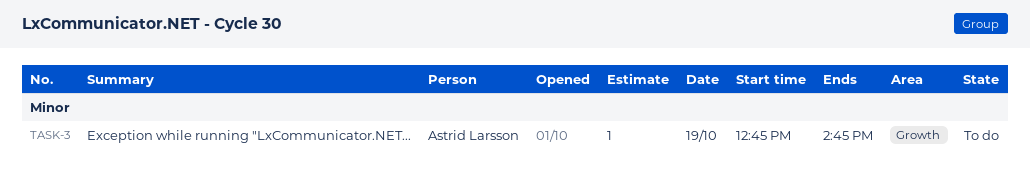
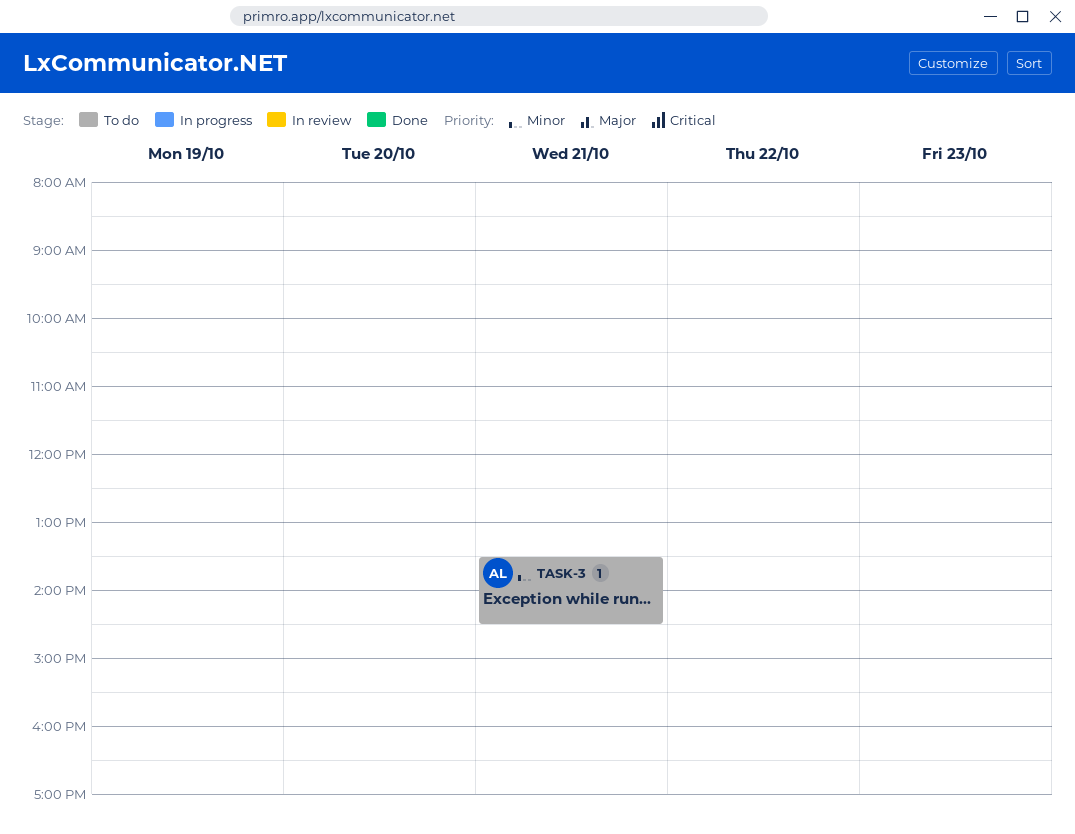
TASK-3, day: Oct 19 -> Oct 21
TASK-3, begins: 12:45 -> 13:30
TASK-3, ends: 14:45 -> 14:30

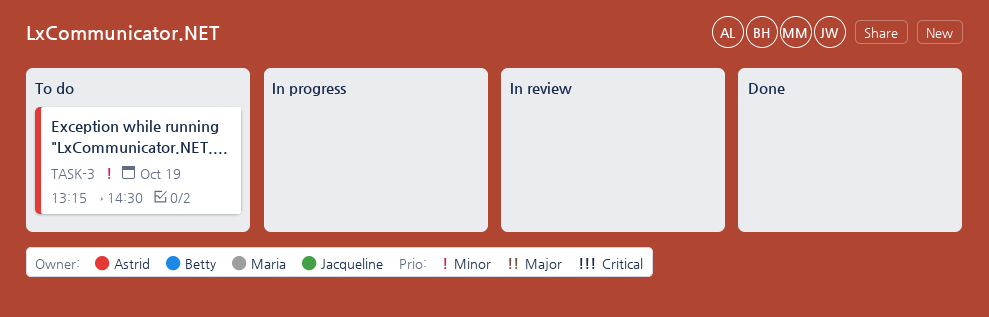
TASK-3, day: Oct 21 -> Oct 19
TASK-3, begins: 13:30 -> 13:15

